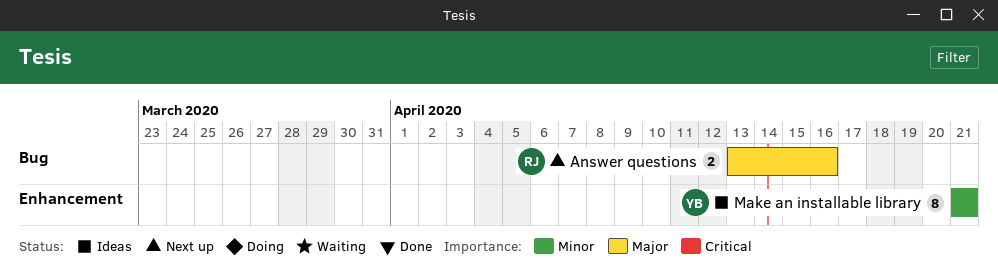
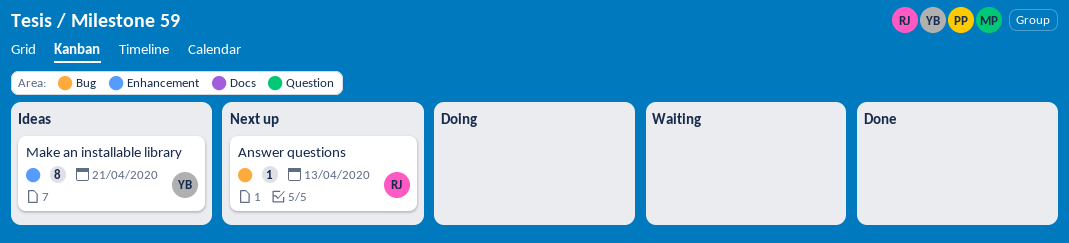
Answer questions, estimate: 2 -> 1
Answer questions, due: Apr 16 -> Apr 13

